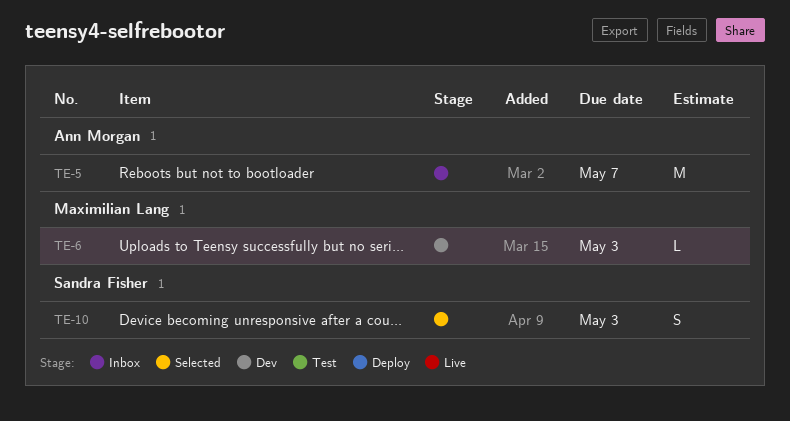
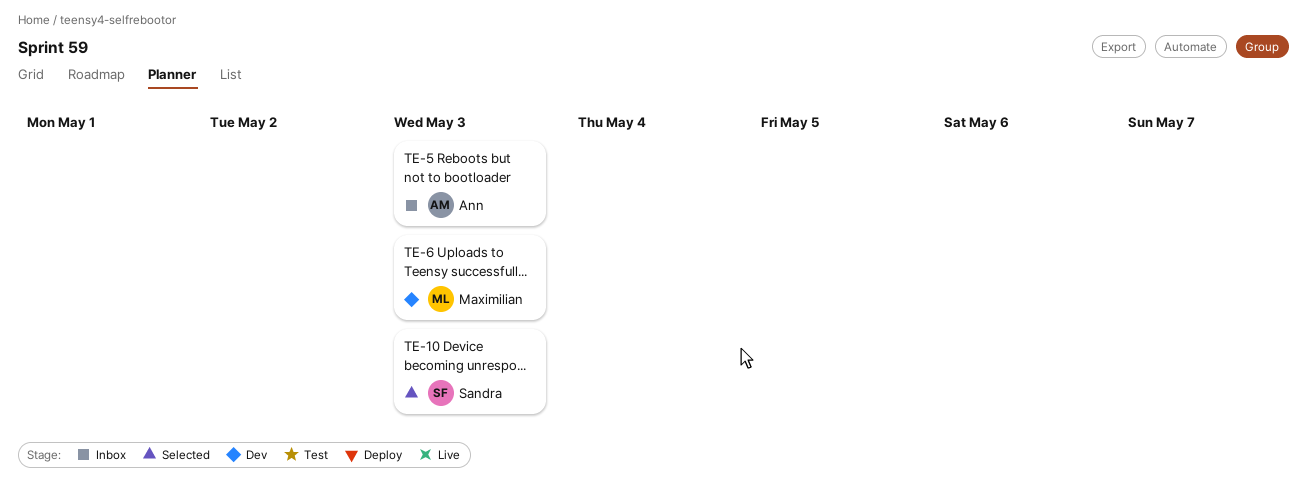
TE-5, due: May 7 -> May 3

